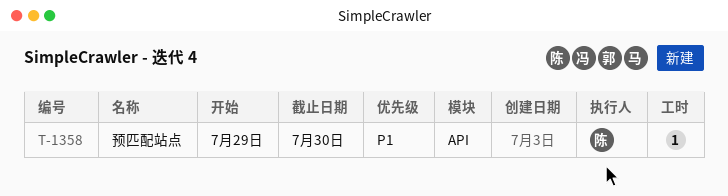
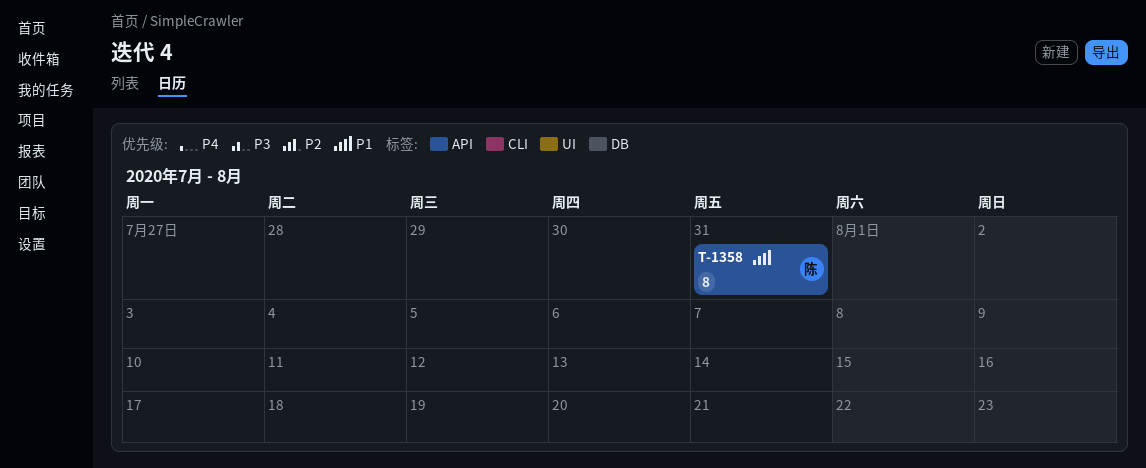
T-1358, estimate: 1 -> 8
T-1358, due: Jul 30 -> Jul 31

